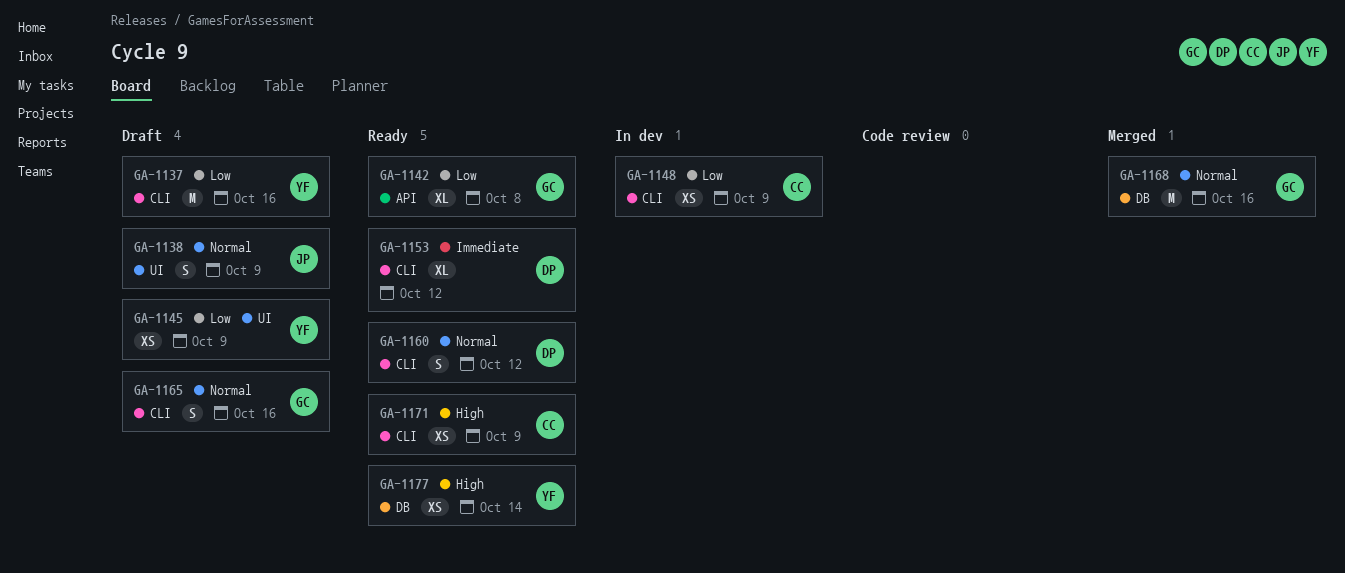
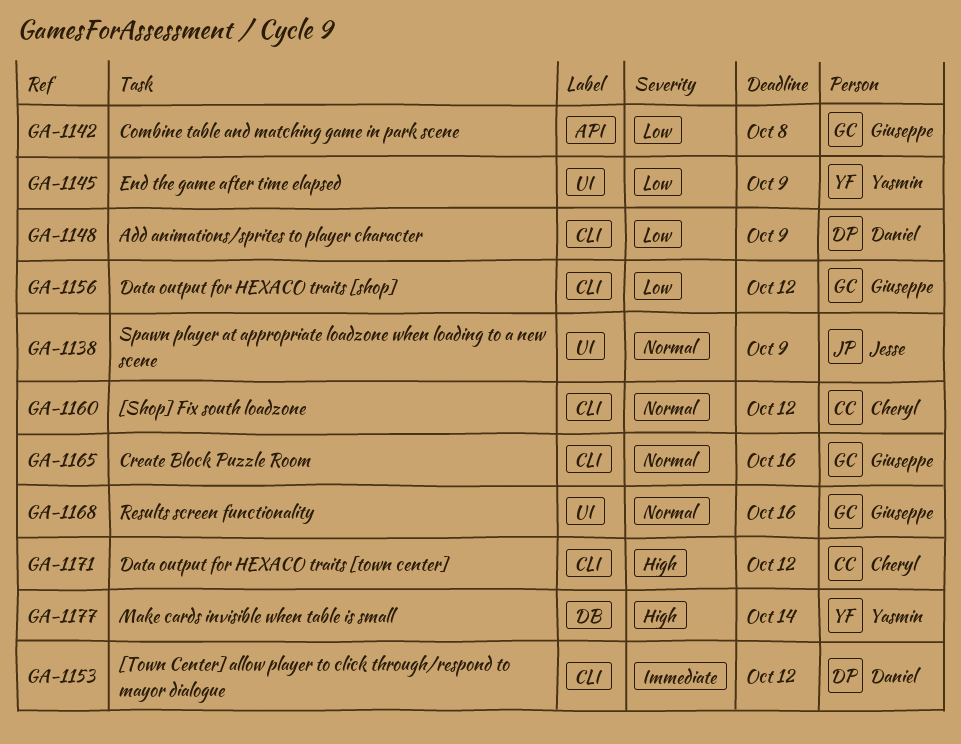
GA-1137: present -> none
GA-1148, owner: Cheryl -> Daniel
GA-1156: none -> present
GA-1160, owner: Daniel -> Cheryl
GA-1168, label: DB -> UI
GA-1171, due: Oct 9 -> Oct 12

